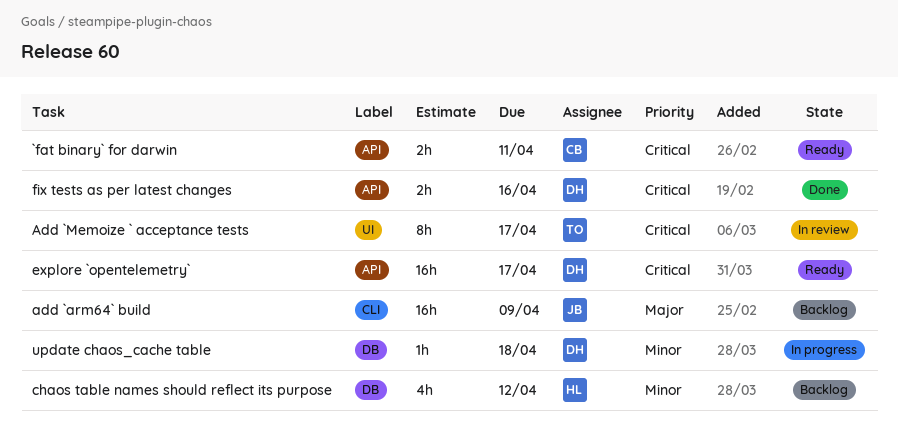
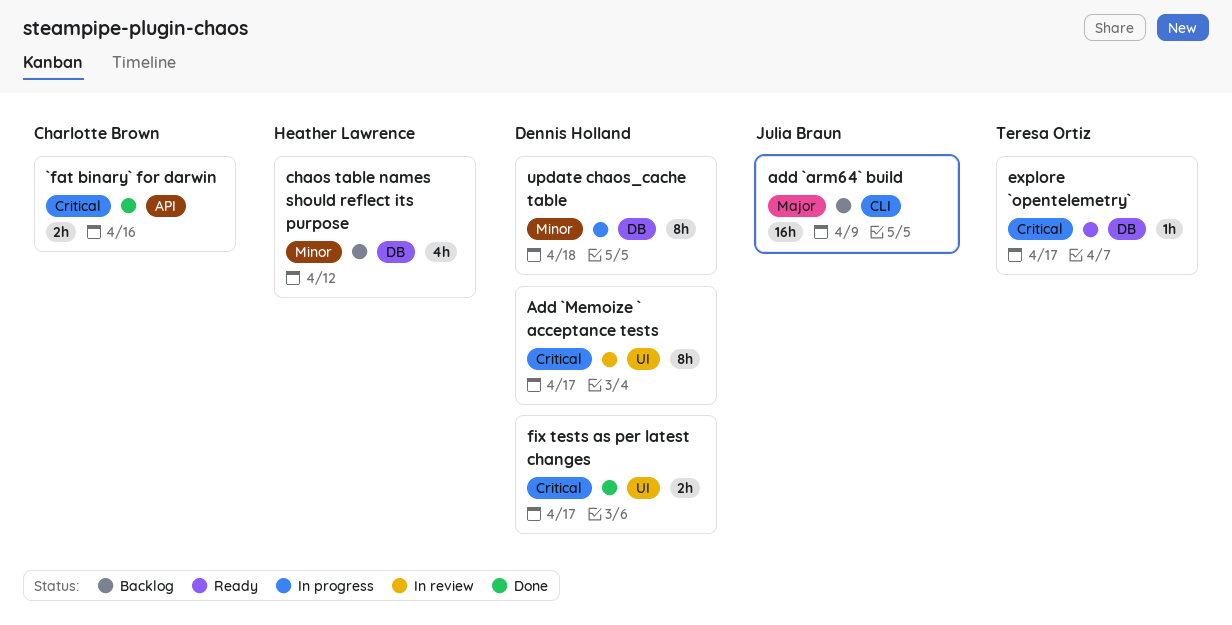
`fat binary` for darwin, status: Ready -> Done
`fat binary` for darwin, due: Apr 11 -> Apr 16
Add `Memoize ` acceptance tests, owner: Teresa Ortiz -> Dennis Holland
explore `opentelemetry`, owner: Dennis Holland -> Teresa Ortiz
explore `opentelemetry`, label: API -> DB
explore `opentelemetry`, estimate: 16h -> 1h
fix tests as per latest changes, label: API -> UI
fix tests as per latest changes, due: Apr 16 -> Apr 17
update chaos_cache table, estimate: 1h -> 8h

